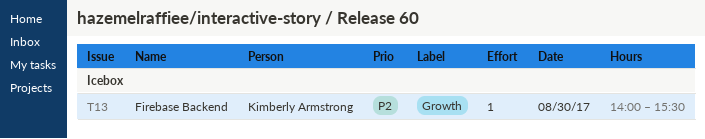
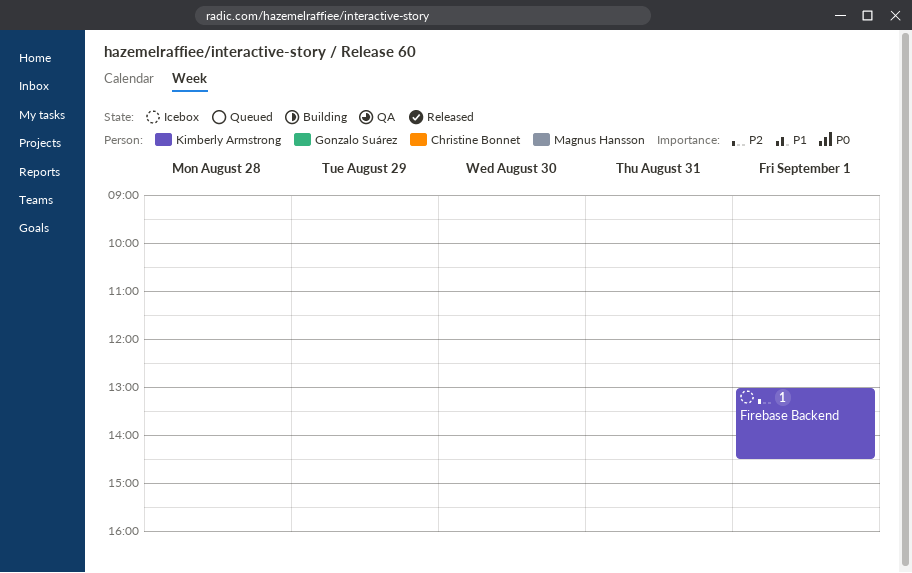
Firebase Backend, day: Aug 30 -> Sep 1
Firebase Backend, begins: 14:00 -> 13:00
Firebase Backend, ends: 15:30 -> 14:30

